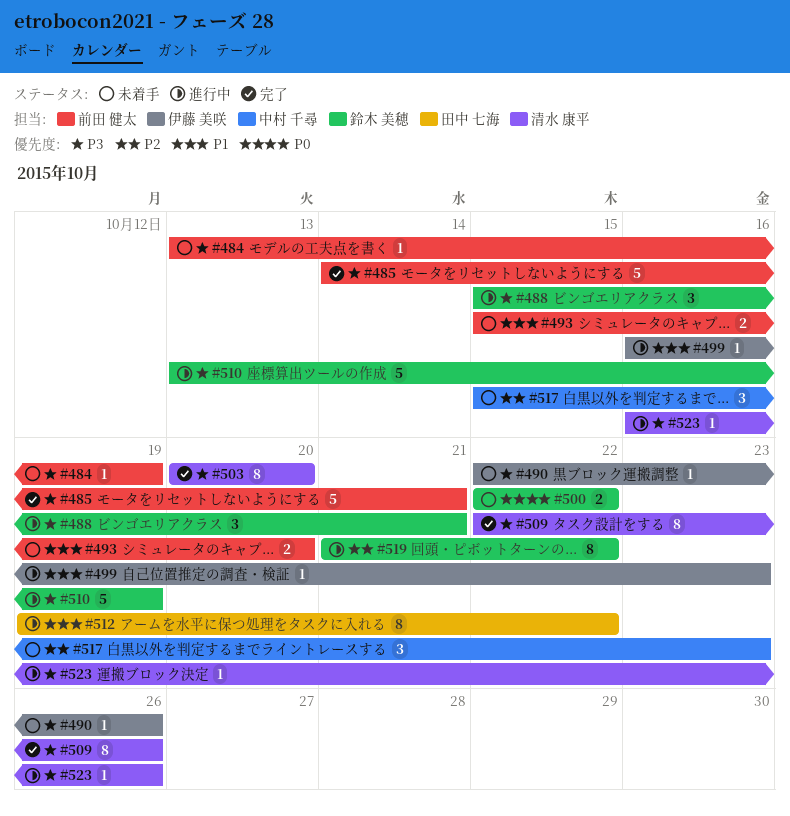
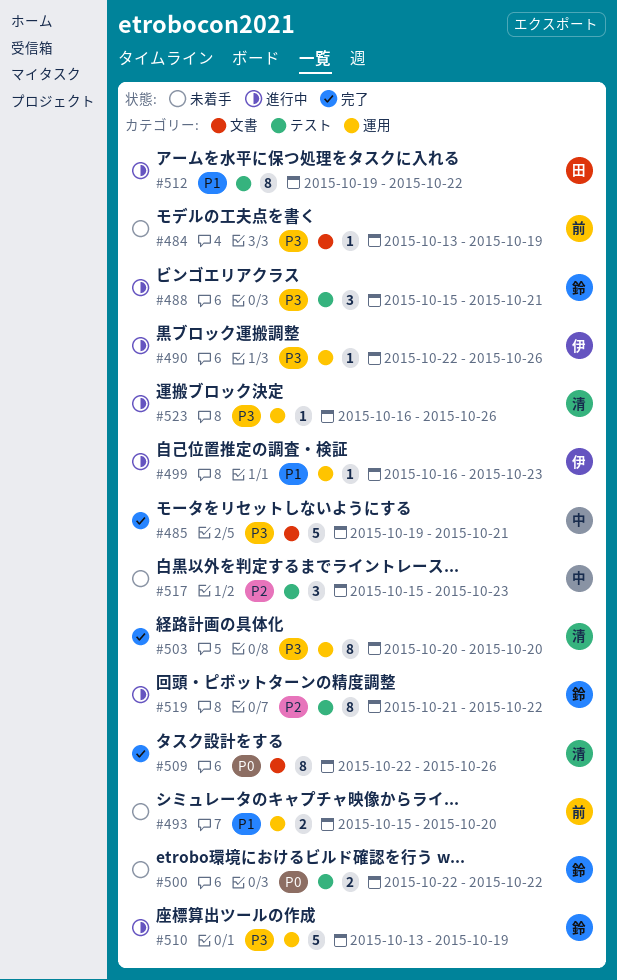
#485, owner: 前田 健太 -> 中村 千尋
#485, start: Oct 14 -> Oct 19
#490, status: 未着手 -> 進行中
#509, priority: P3 -> P0

